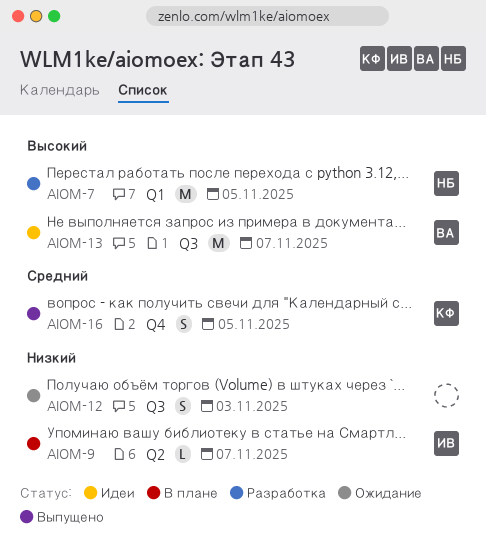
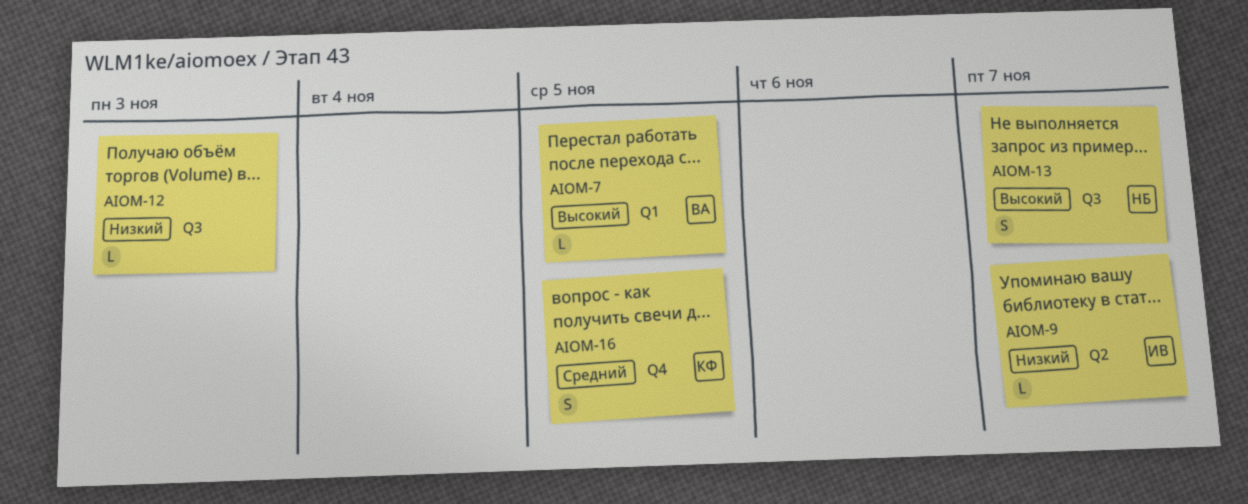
AIOM-7, owner: НБ -> ВА
AIOM-7, estimate: M -> L
AIOM-12, estimate: S -> L
AIOM-13, owner: ВА -> НБ
AIOM-13, estimate: M -> S

